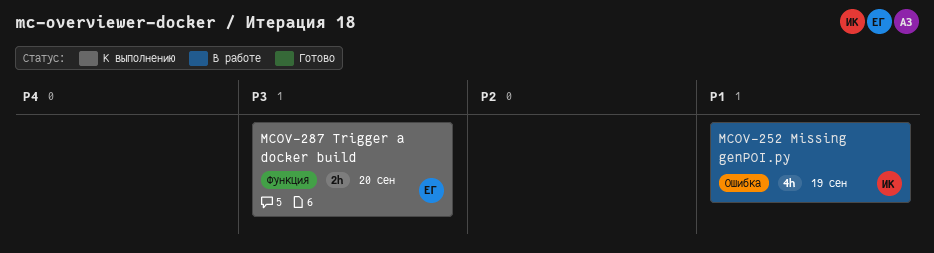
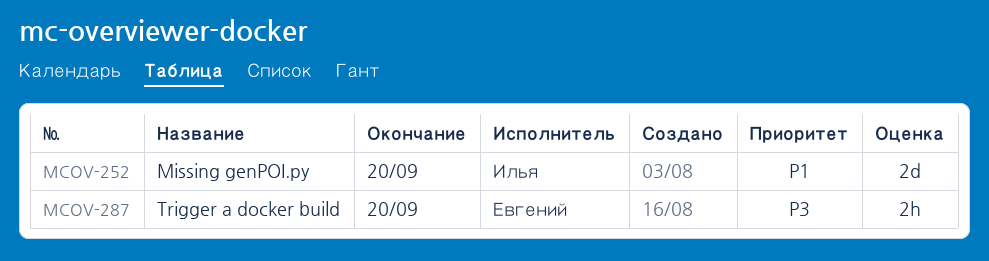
MCOV-252, estimate: 4h -> 2d
MCOV-252, due: Sep 19 -> Sep 20

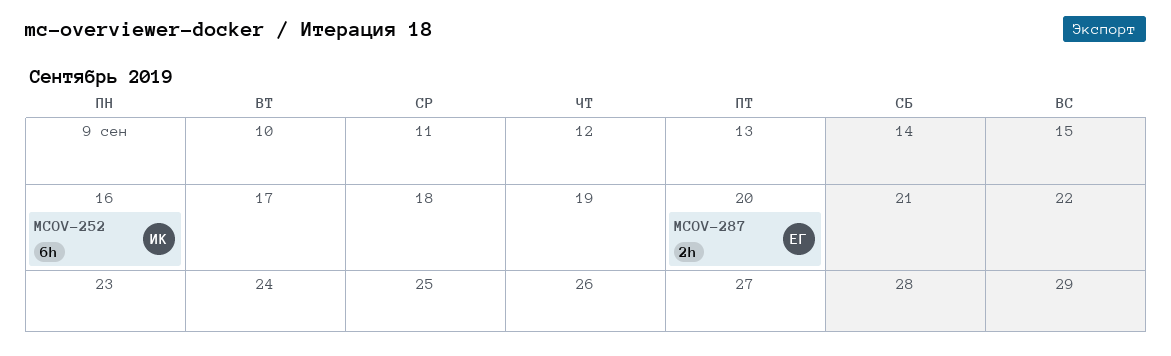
MCOV-252, estimate: 2d -> 6h
MCOV-252, due: Sep 20 -> Sep 16

